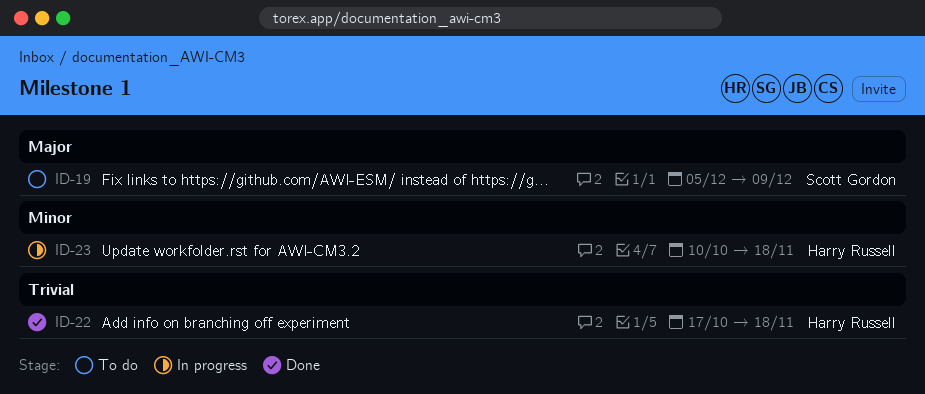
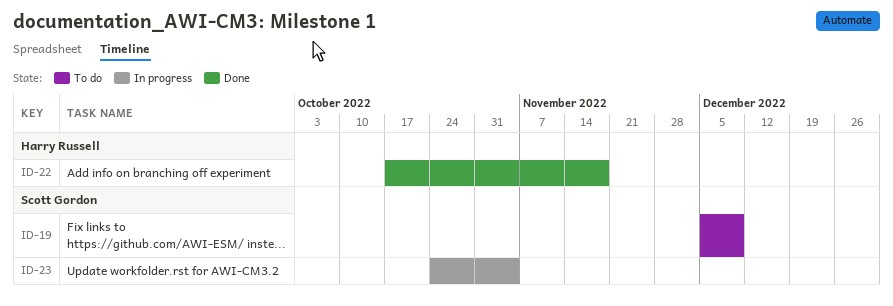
ID-23, owner: Harry Russell -> Scott Gordon
ID-23, start: Oct 10 -> Oct 24
ID-23, due: Nov 18 -> Nov 4

